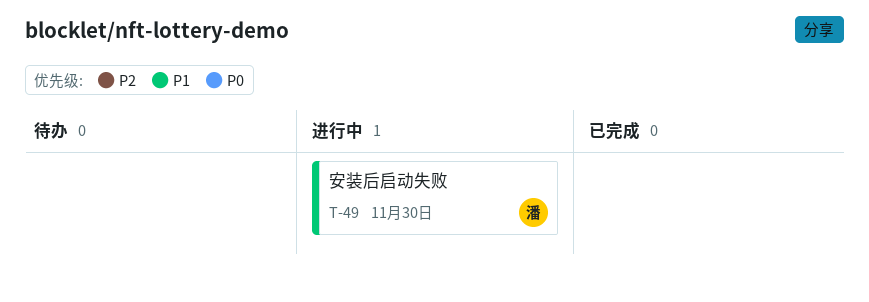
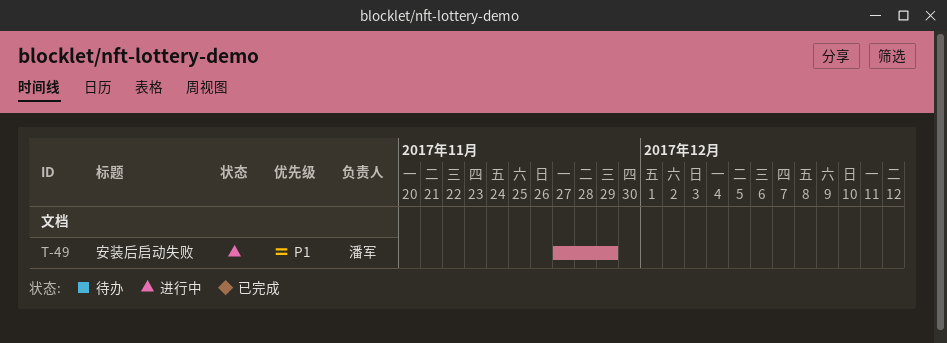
T-49, due: Nov 30 -> Nov 29

